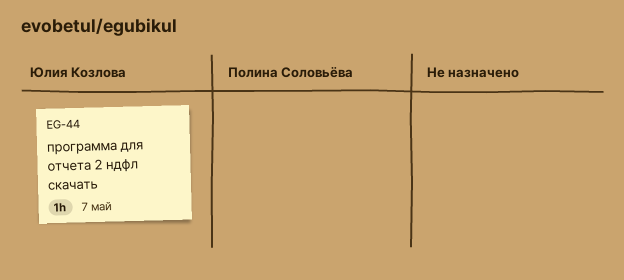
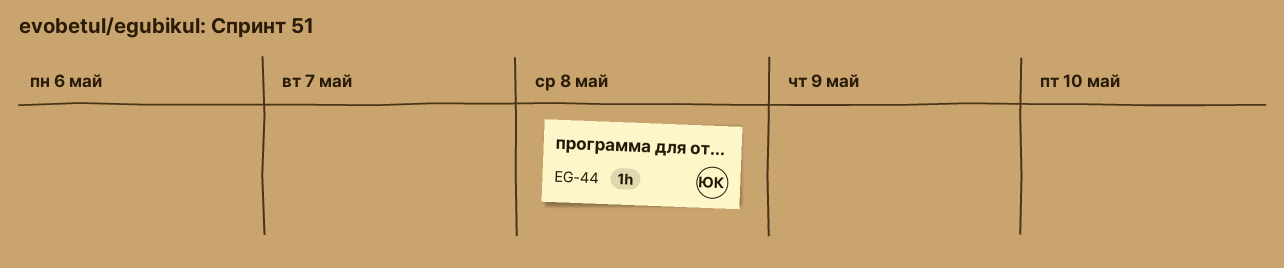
EG-44, due: May 7 -> May 8

